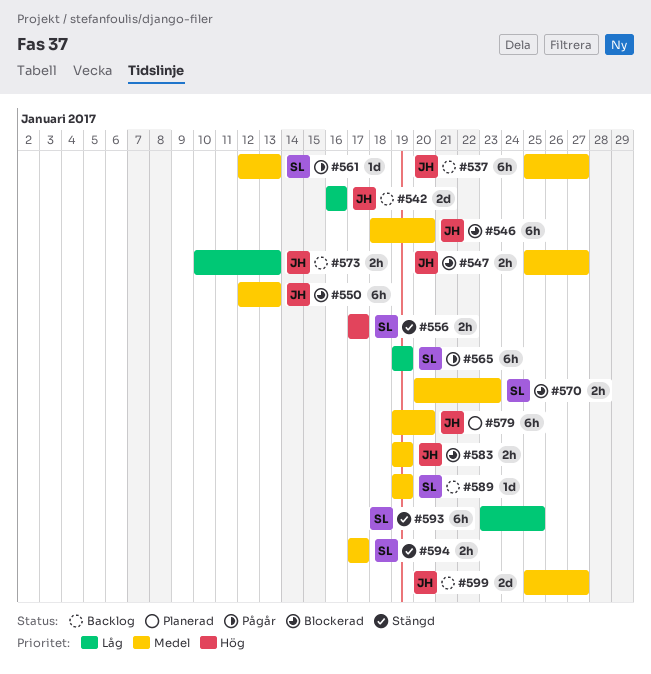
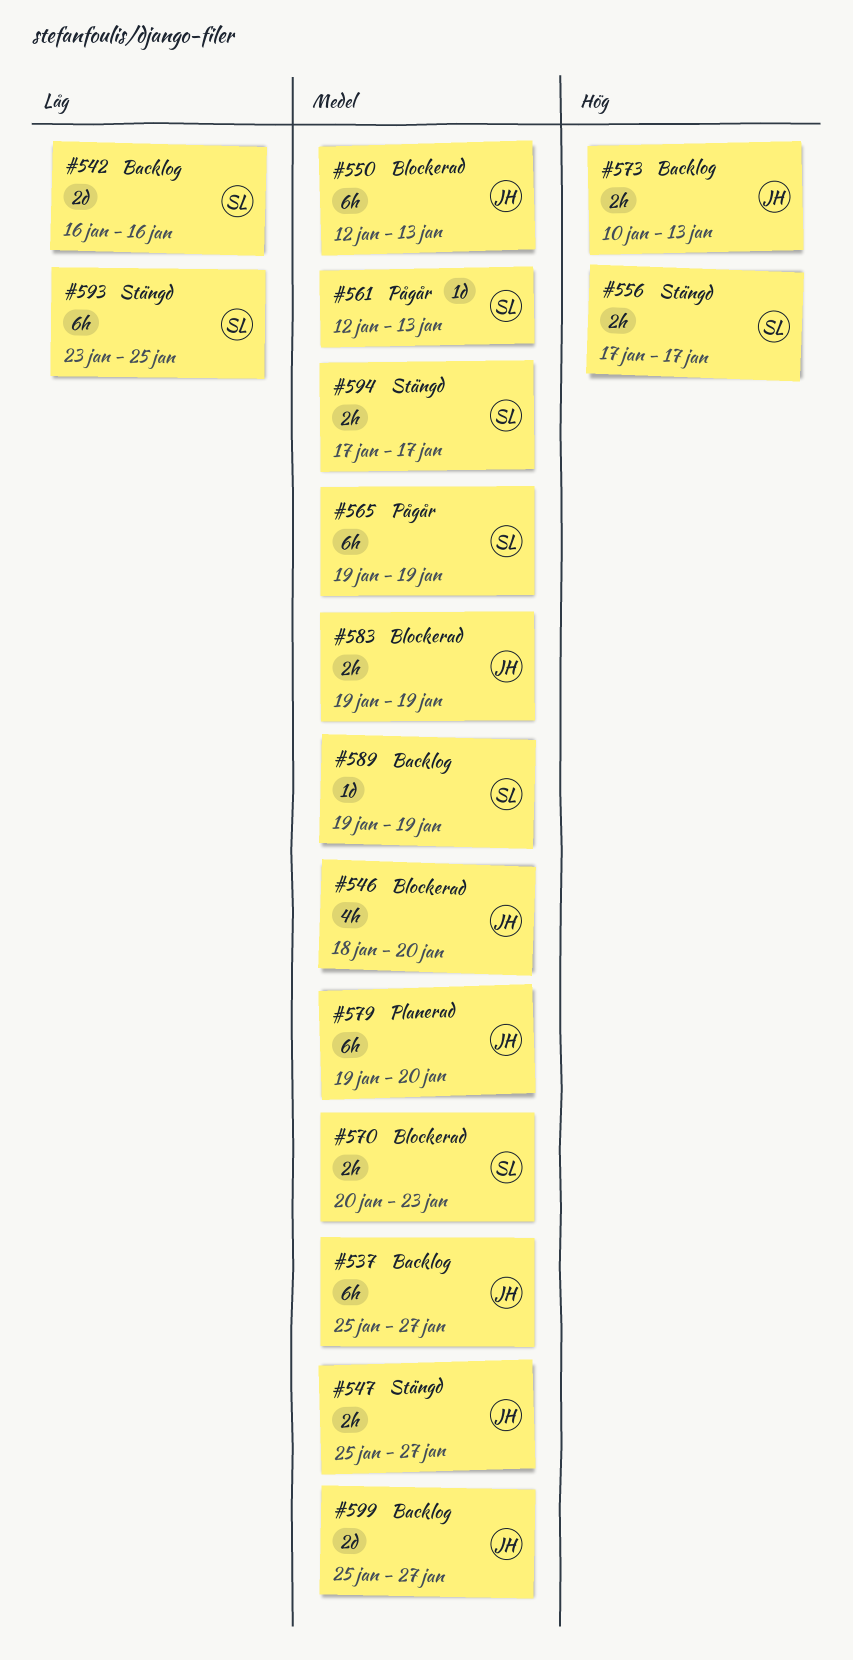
#542, owner: JH -> SL
#546, estimate: 6h -> 4h
#547, status: Blockerad -> Stängd
#565, priority: Låg -> Medel
#573, priority: Låg -> Hög

